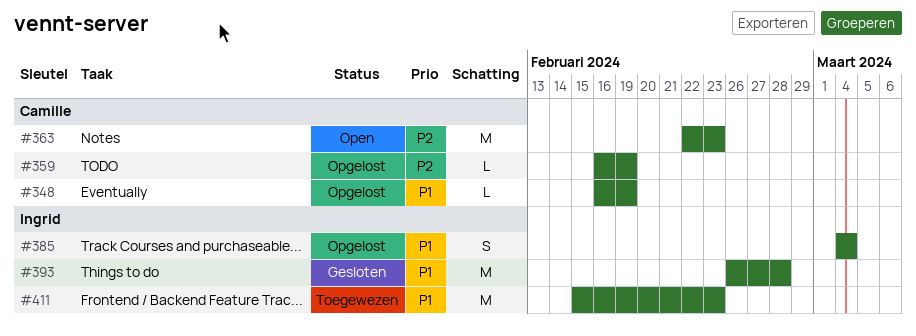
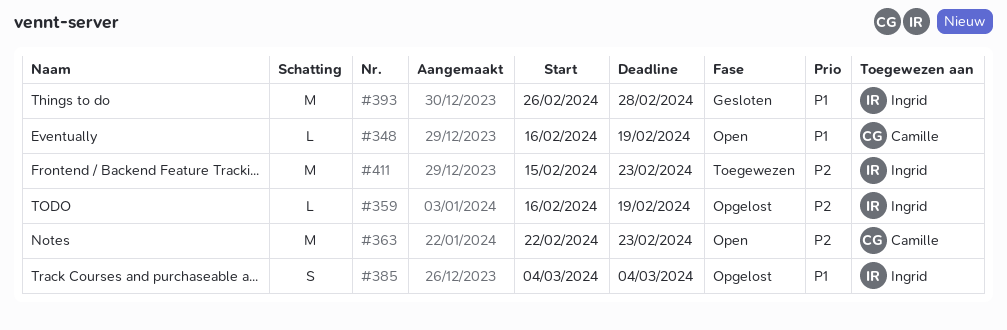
#348, status: Opgelost -> Open
#359, owner: Camille -> Ingrid
#411, priority: P1 -> P2

